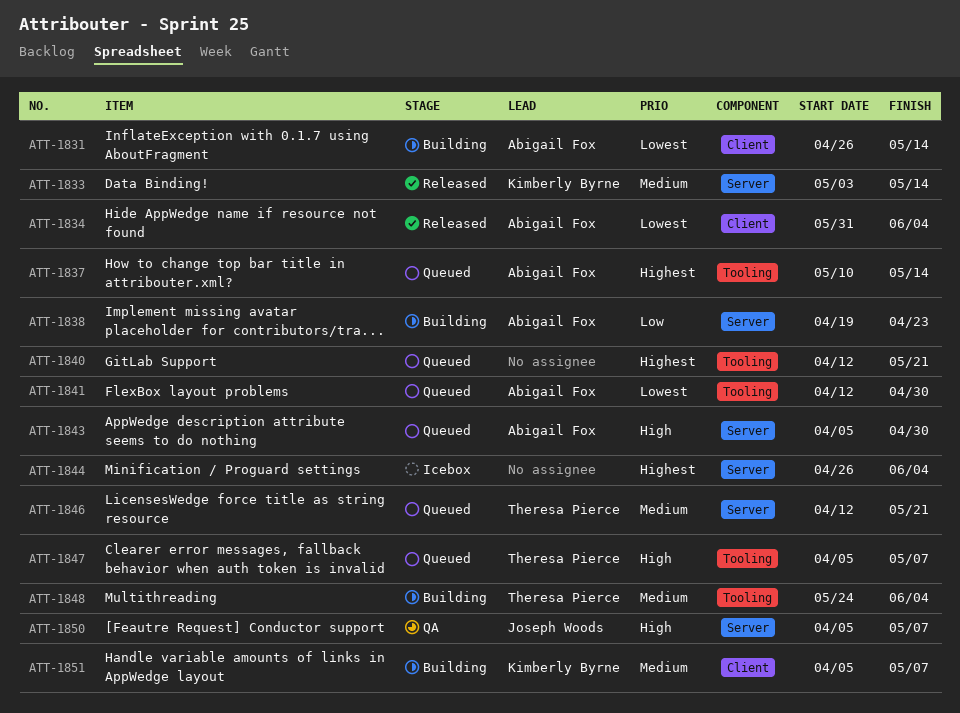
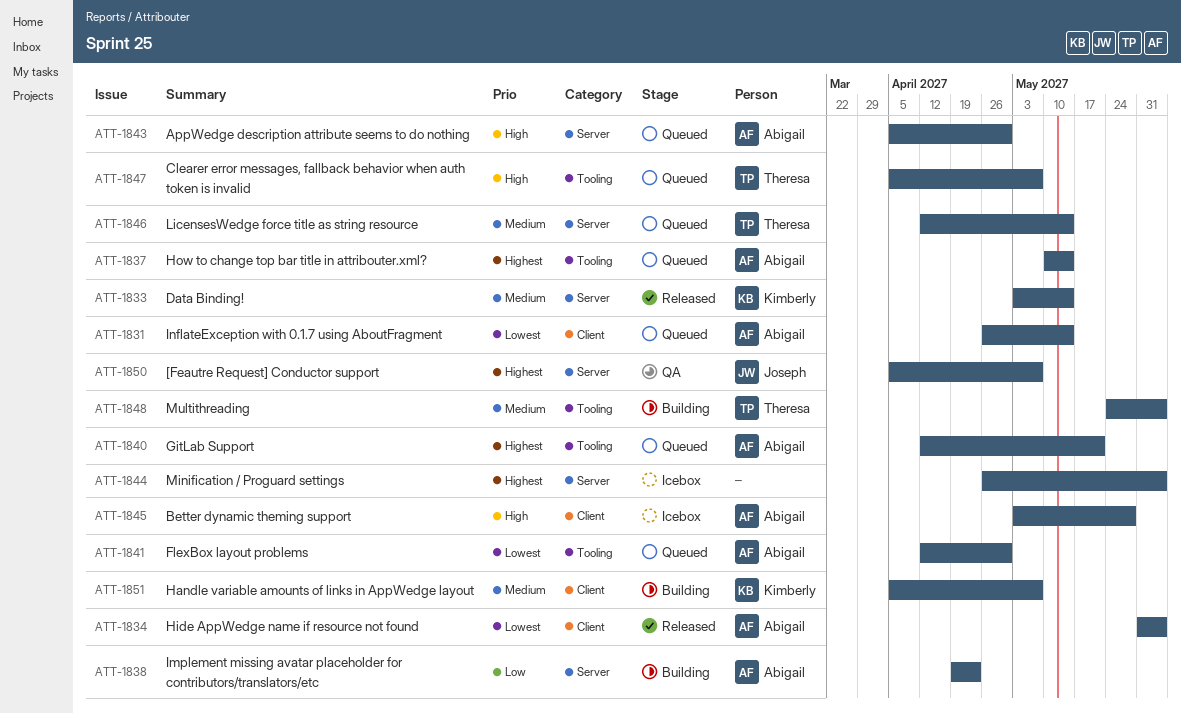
ATT-1831, status: Building -> Queued
ATT-1840, owner: none -> Abigail Fox
ATT-1845: none -> present
ATT-1846, due: May 21 -> May 14
ATT-1850, priority: High -> Highest

